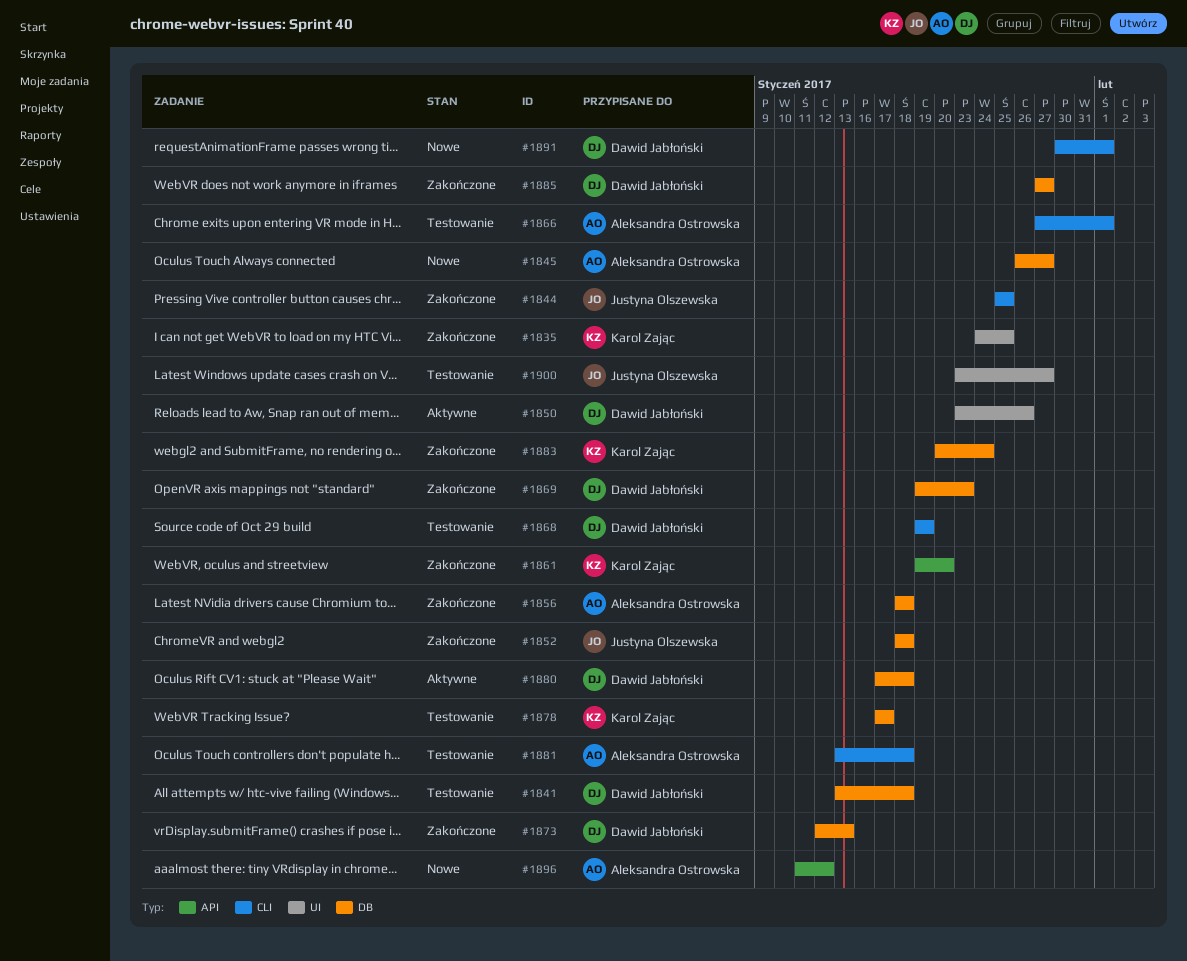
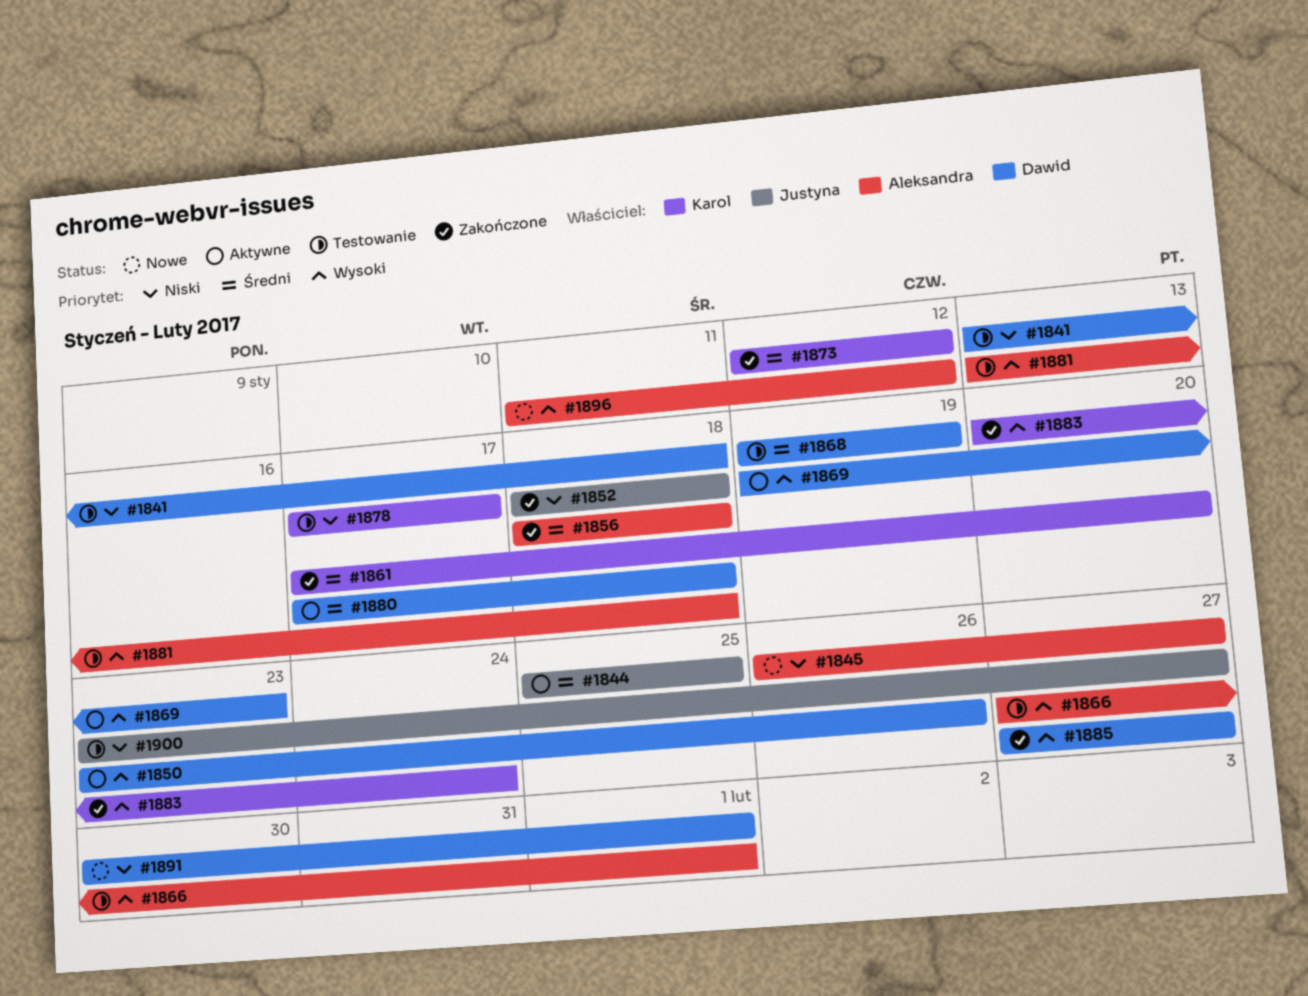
#1835: present -> none
#1844, status: Zakończone -> Aktywne
#1861, start: Jan 19 -> Jan 17
#1869, status: Zakończone -> Aktywne
#1873, owner: Dawid Jabłoński -> Karol Zając
#1873, due: Jan 13 -> Jan 12

